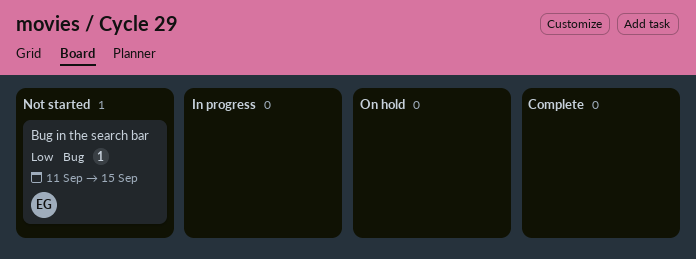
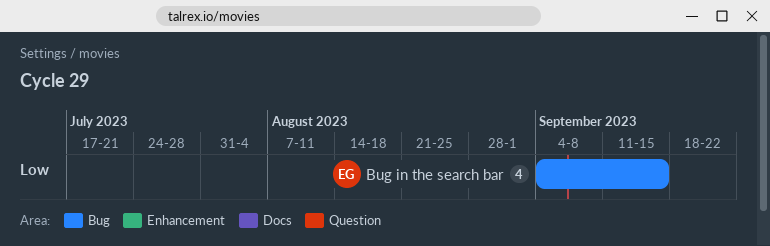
Bug in the search bar, estimate: 1 -> 4
Bug in the search bar, start: Sep 11 -> Sep 4

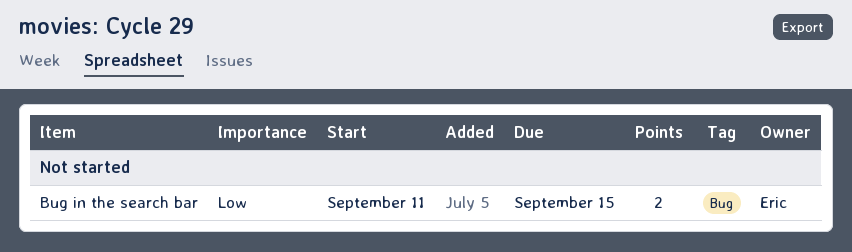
Bug in the search bar, estimate: 4 -> 2
Bug in the search bar, start: Sep 4 -> Sep 11

